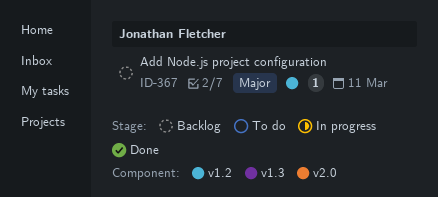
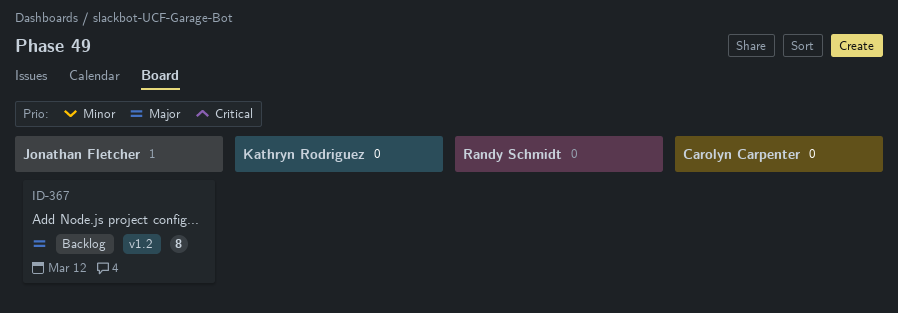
ID-367, estimate: 1 -> 8
ID-367, due: Mar 11 -> Mar 12

